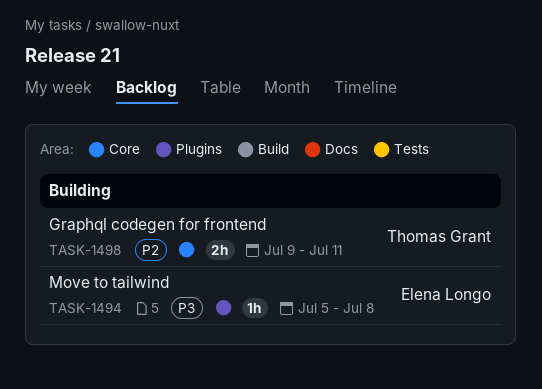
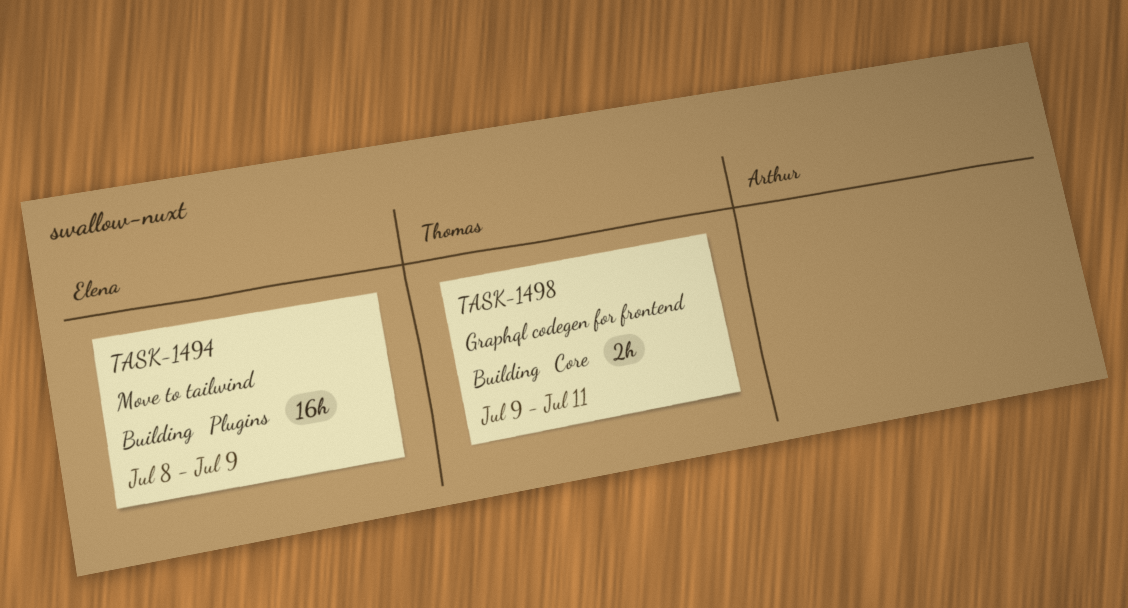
TASK-1494, estimate: 1h -> 16h
TASK-1494, start: Jul 5 -> Jul 8
TASK-1494, due: Jul 8 -> Jul 9

